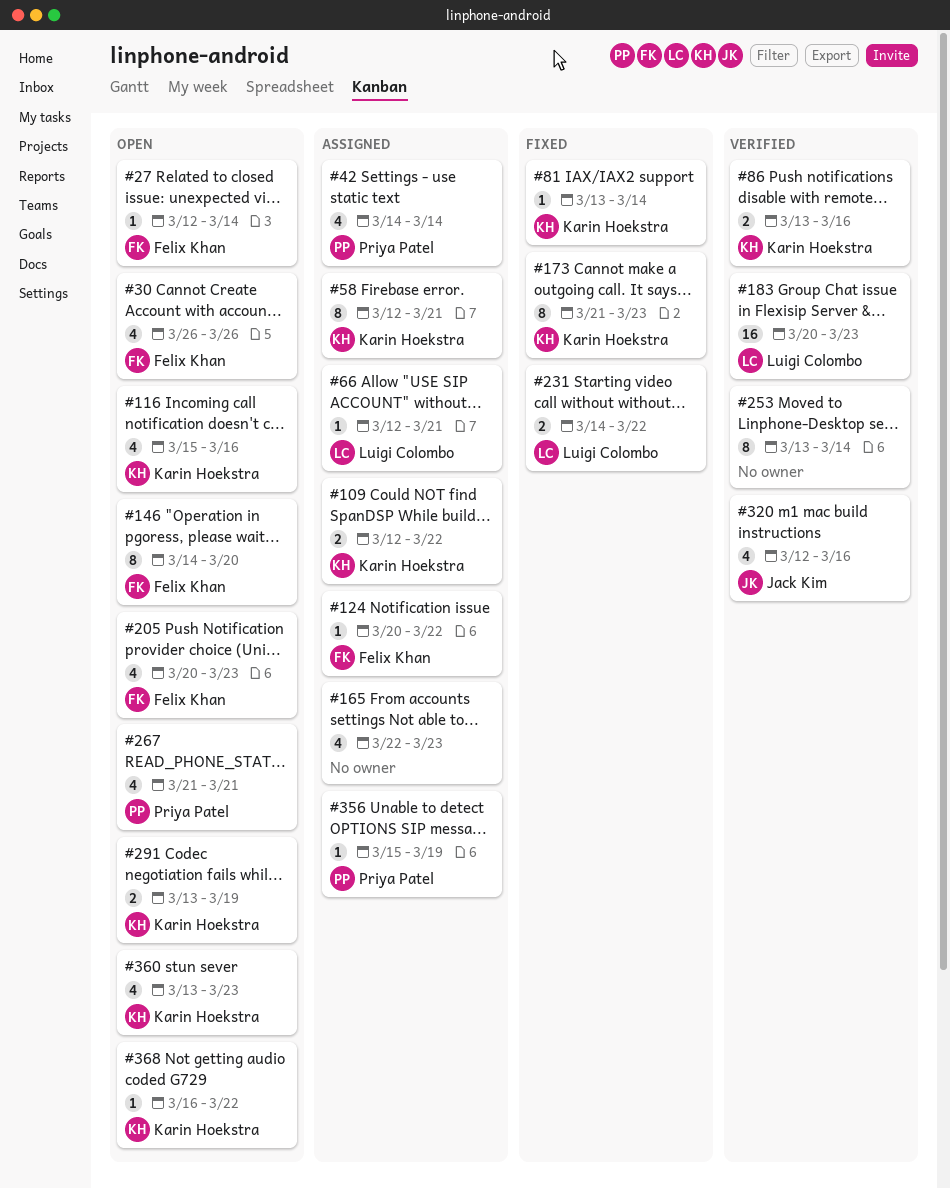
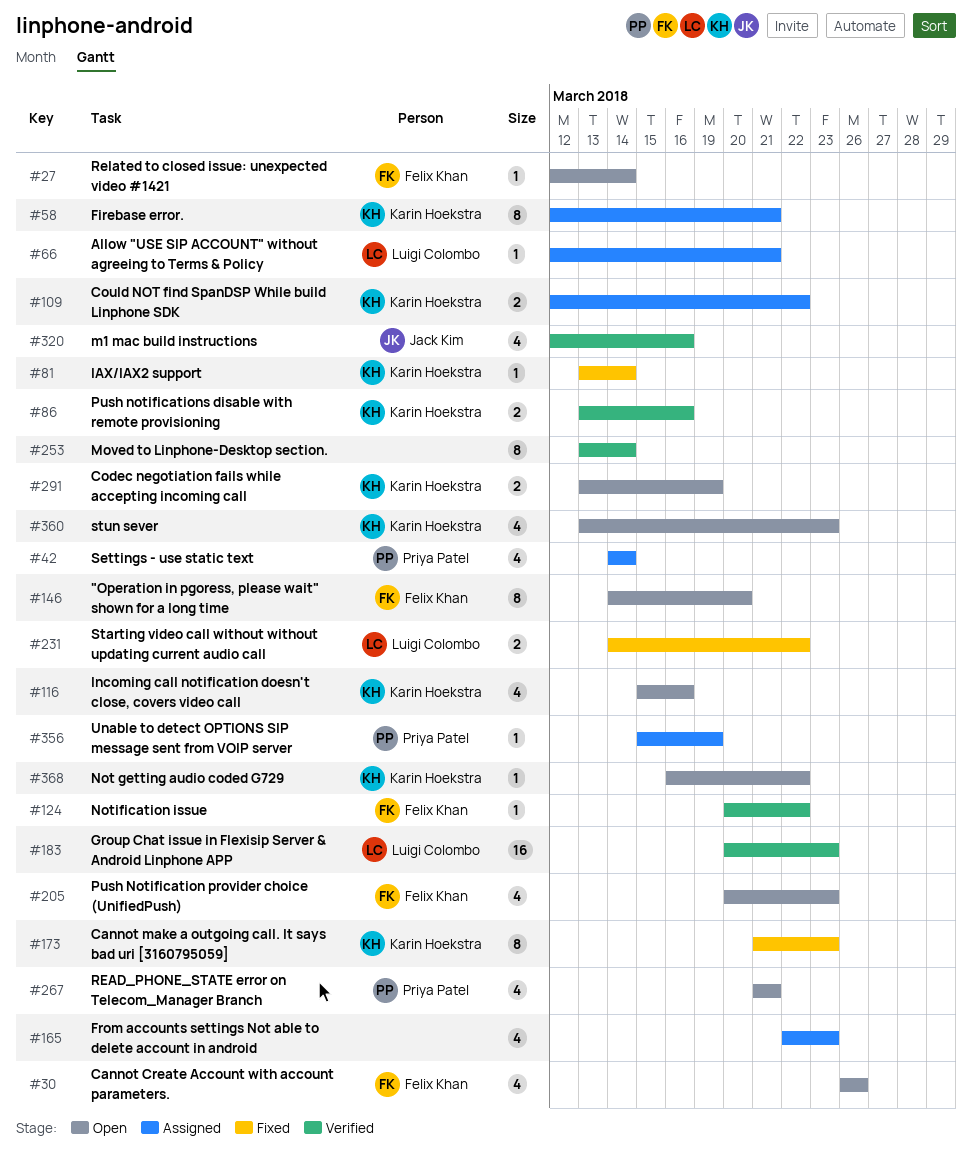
#124, status: Assigned -> Verified

